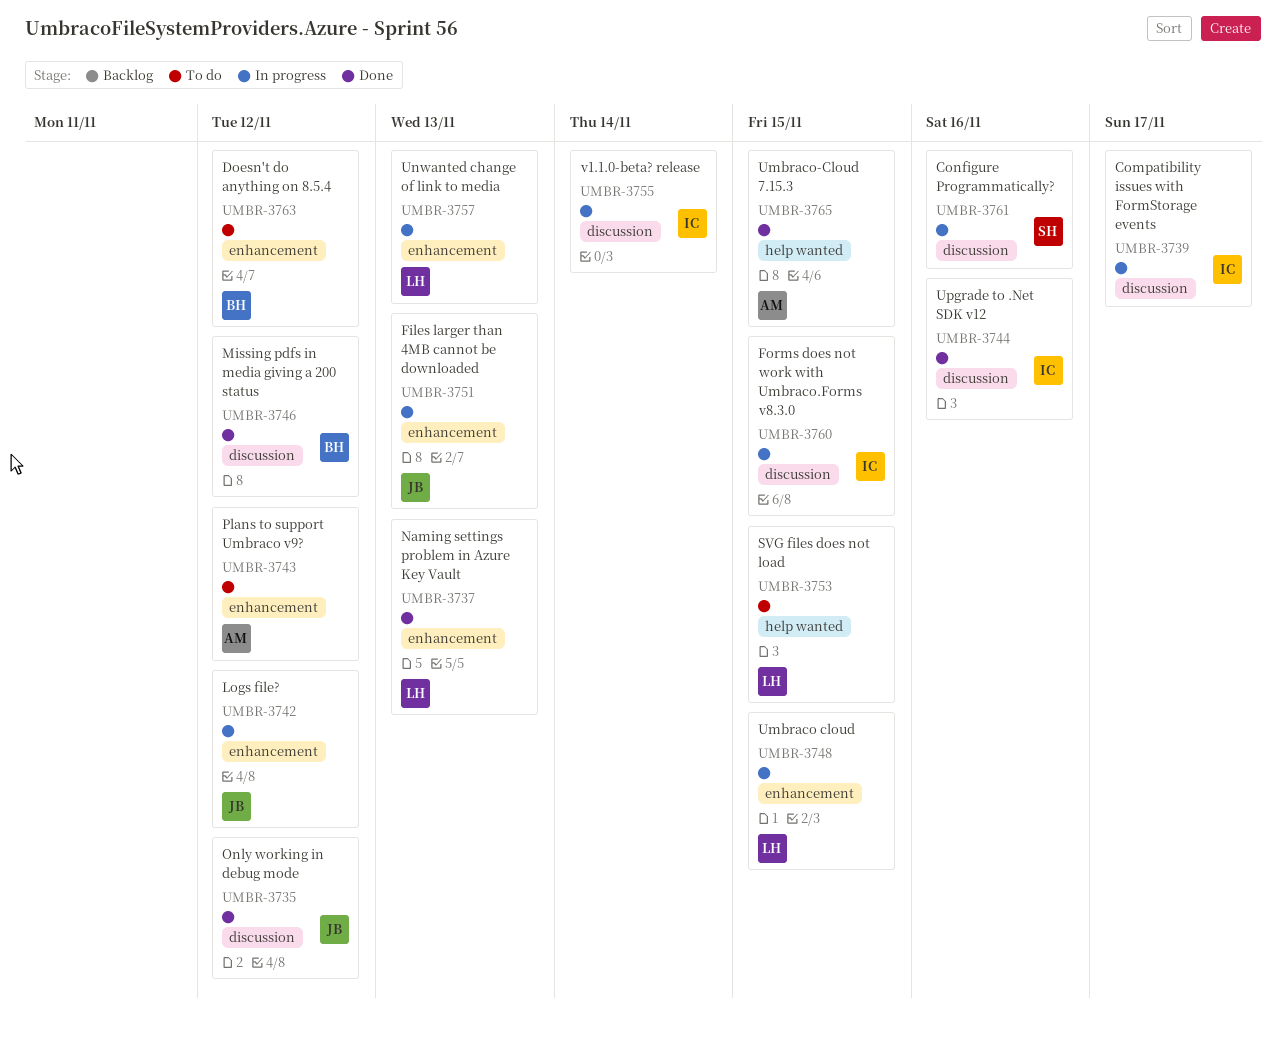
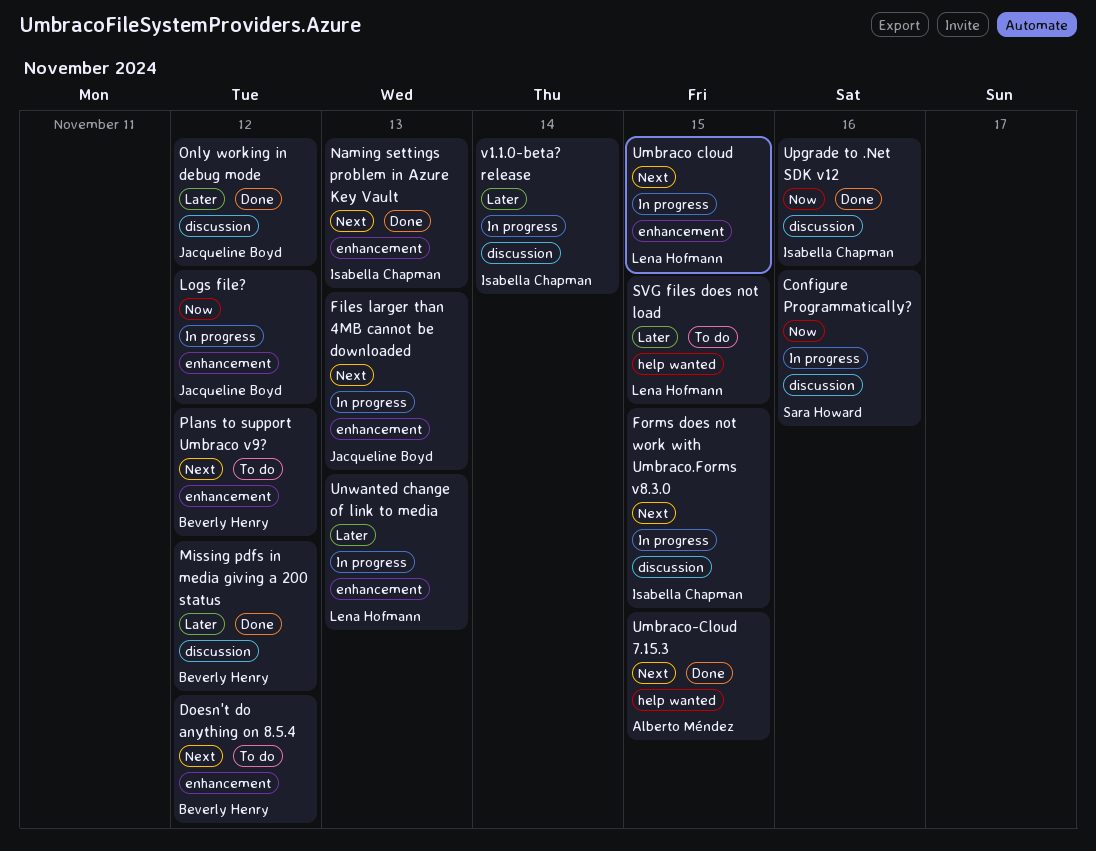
Compatibility issues with FormStorage events: present -> none
Naming settings problem in Azure Key Vault, owner: Lena Hofmann -> Isabella Chapman
Plans to support Umbraco v9?, owner: Alberto Méndez -> Beverly Henry

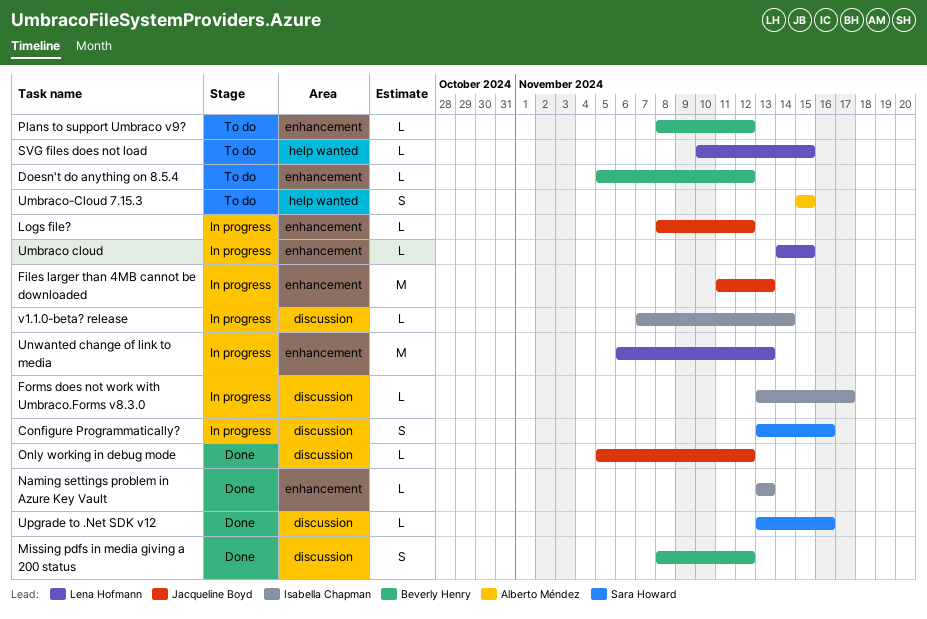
Forms does not work with Umbraco.Forms v8.3.0, due: Nov 15 -> Nov 17
Umbraco-Cloud 7.15.3, status: Done -> To do
Upgrade to .Net SDK v12, owner: Isabella Chapman -> Sara Howard

